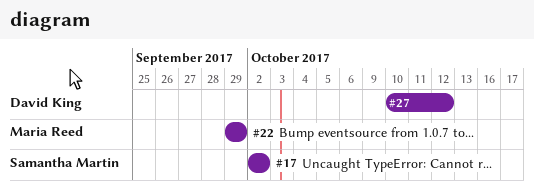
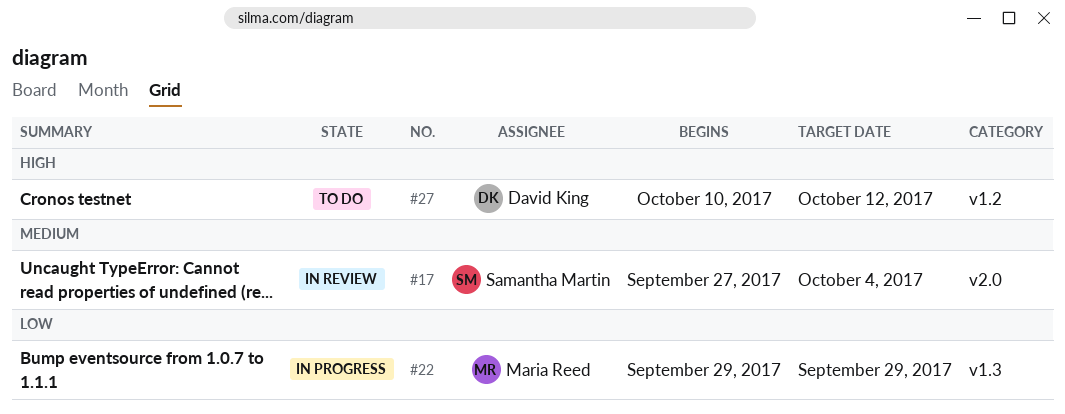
#17, start: Oct 2 -> Sep 27
#17, due: Oct 2 -> Oct 4

